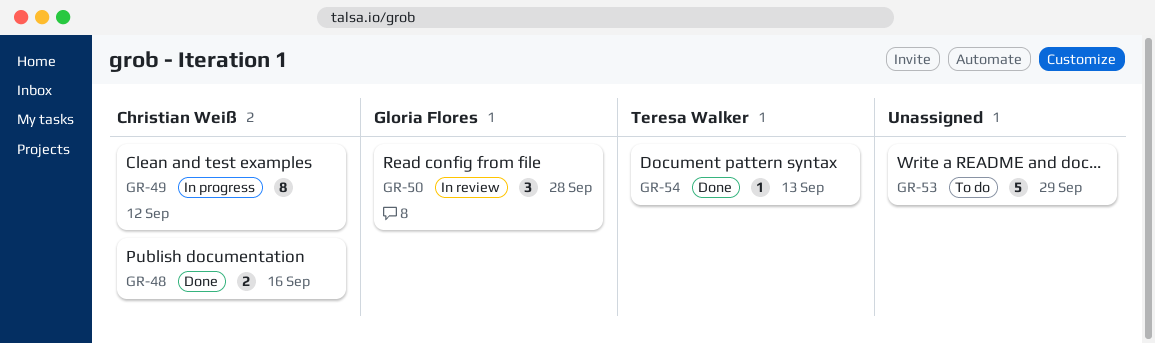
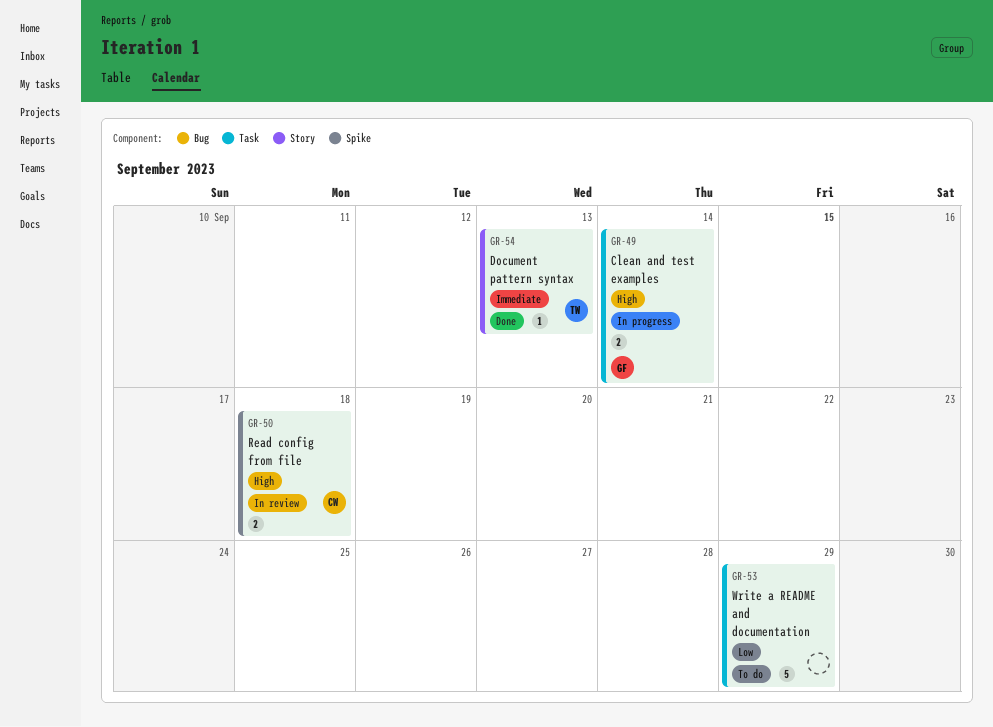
GR-48: present -> none
GR-49, owner: Christian Weiß -> Gloria Flores
GR-49, estimate: 8 -> 2
GR-49, due: Sep 12 -> Sep 14
GR-50, owner: Gloria Flores -> Christian Weiß
GR-50, estimate: 3 -> 2
GR-50, due: Sep 28 -> Sep 18

